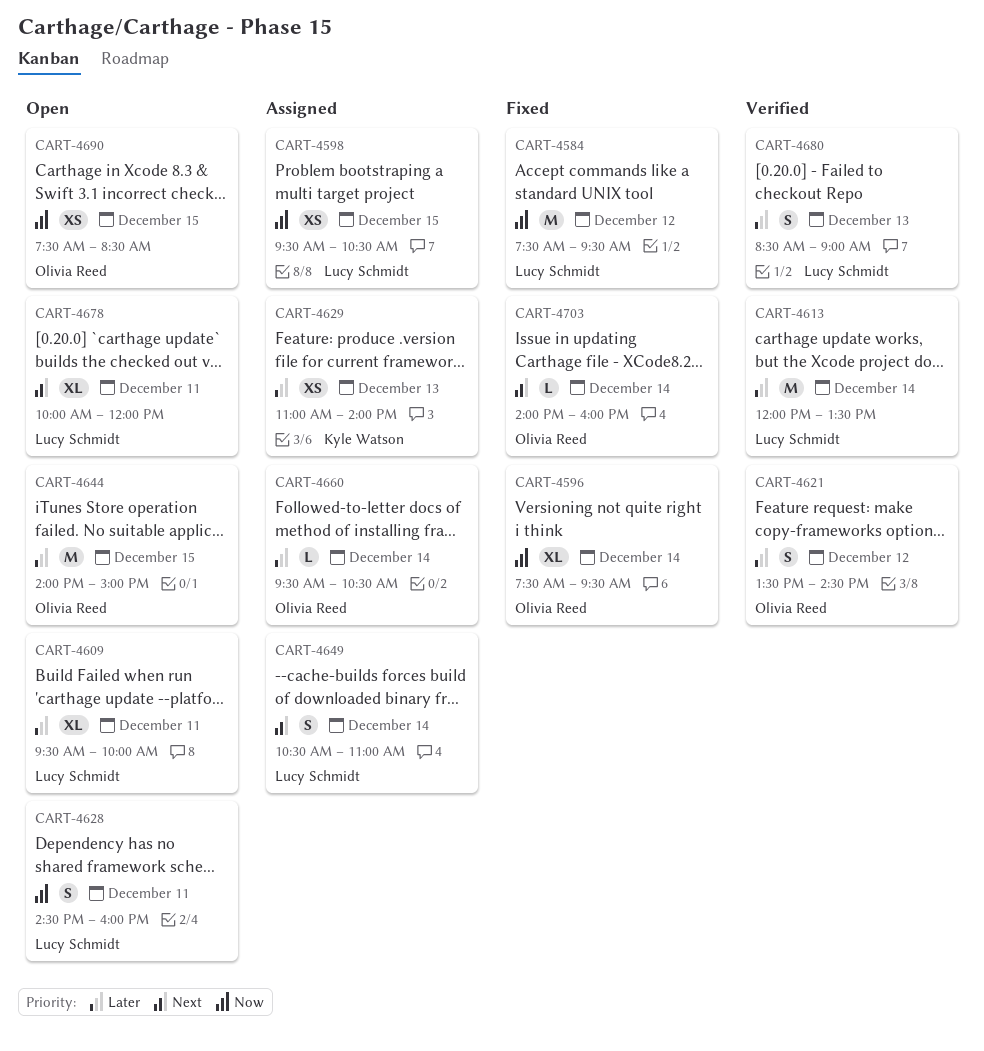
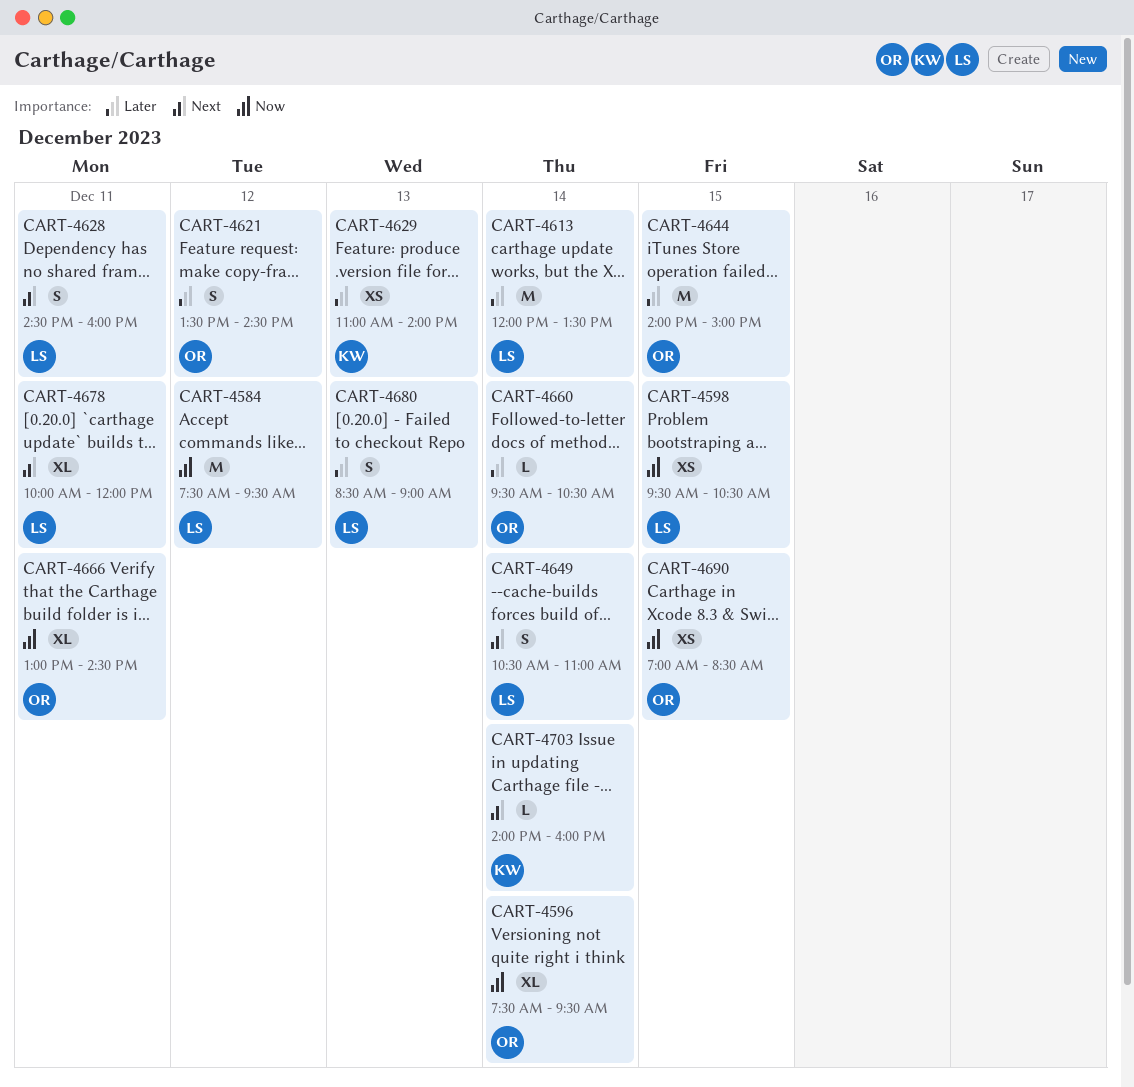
CART-4609: present -> none
CART-4628, priority: Now -> Next
CART-4666: none -> present
CART-4690, begins: 07:30 -> 07:00
CART-4703, owner: Olivia Reed -> Kyle Watson

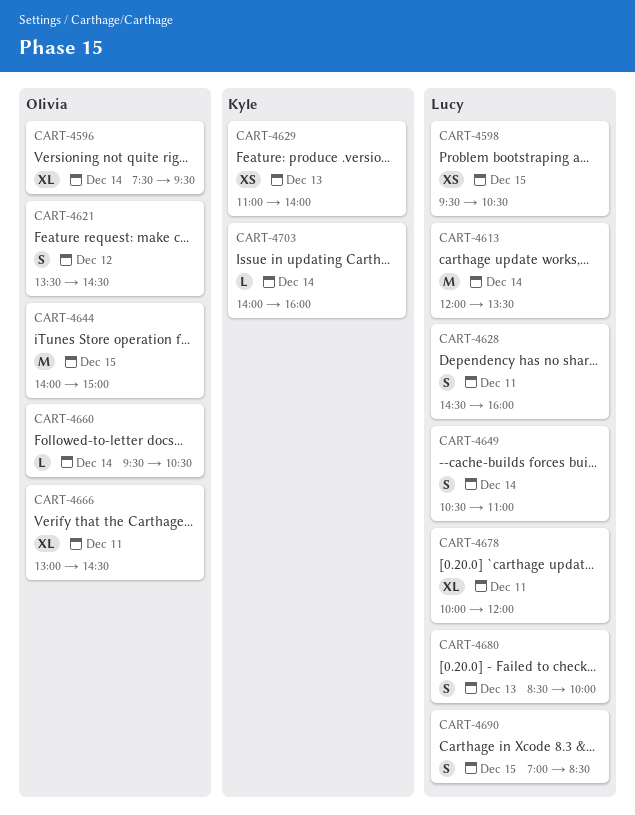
CART-4584: present -> none
CART-4680, ends: 09:00 -> 10:00
CART-4690, owner: Olivia -> Lucy
CART-4690, estimate: XS -> S

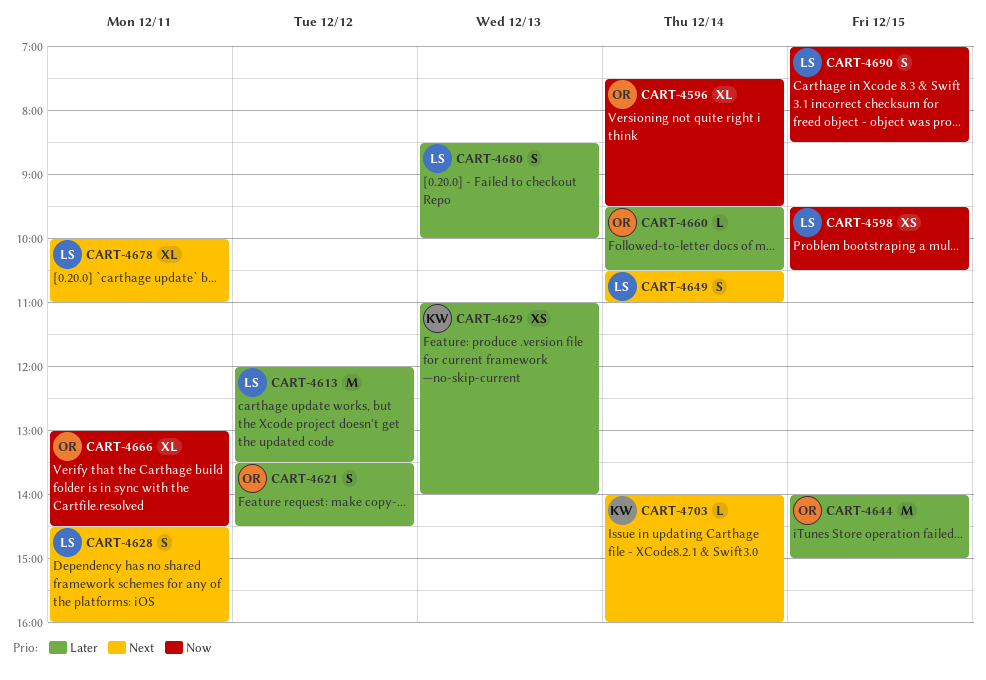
CART-4613, day: Dec 14 -> Dec 12
CART-4678, ends: 12:00 -> 11:00

